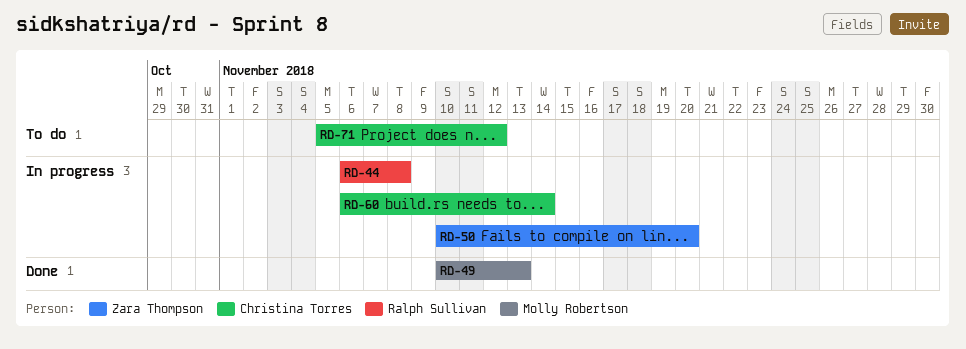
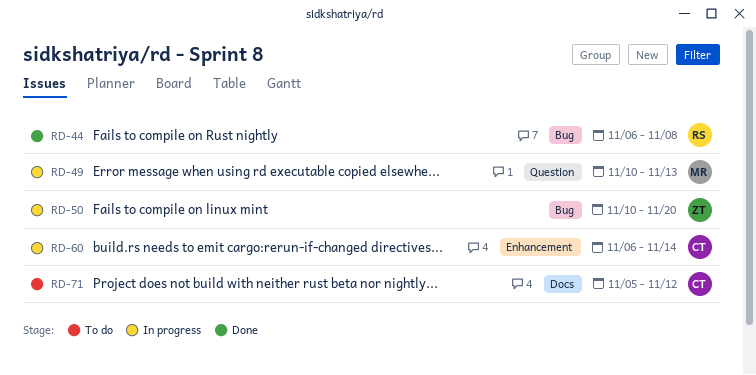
RD-44, status: In progress -> Done
RD-49, status: Done -> In progress

